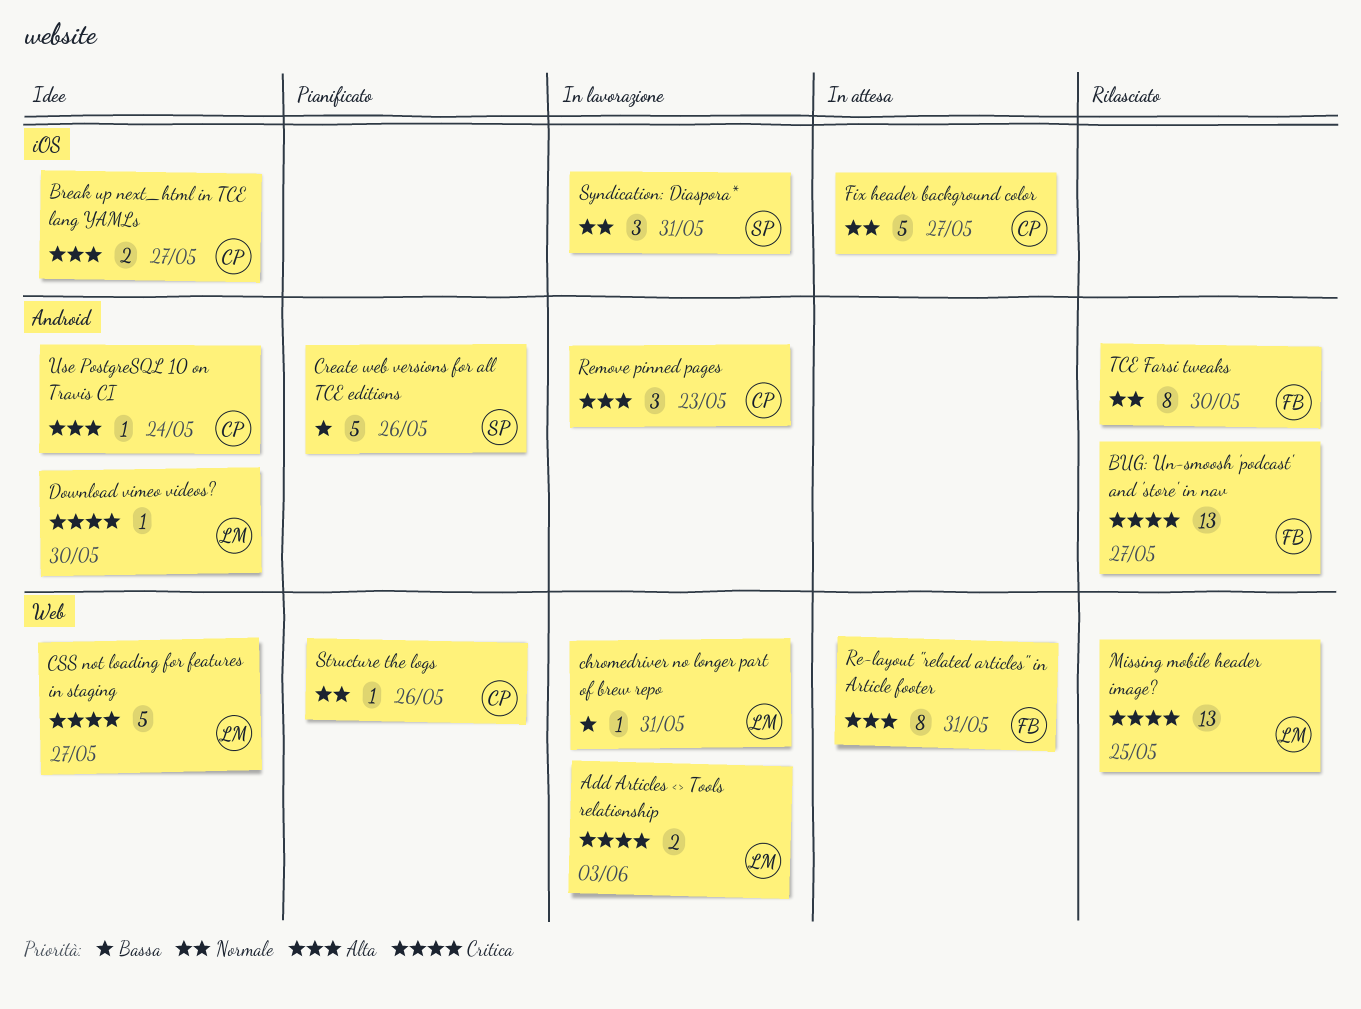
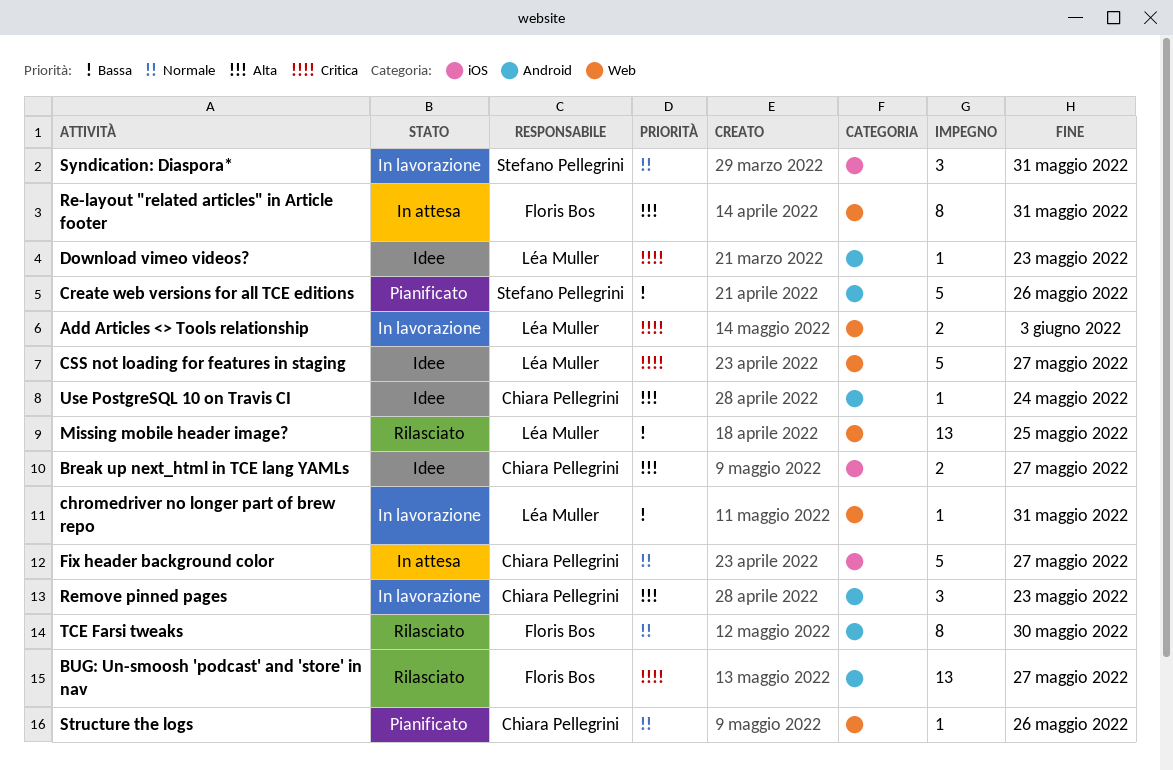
Download vimeo videos?, due: May 30 -> May 23
Missing mobile header image?, priority: Critica -> Bassa

